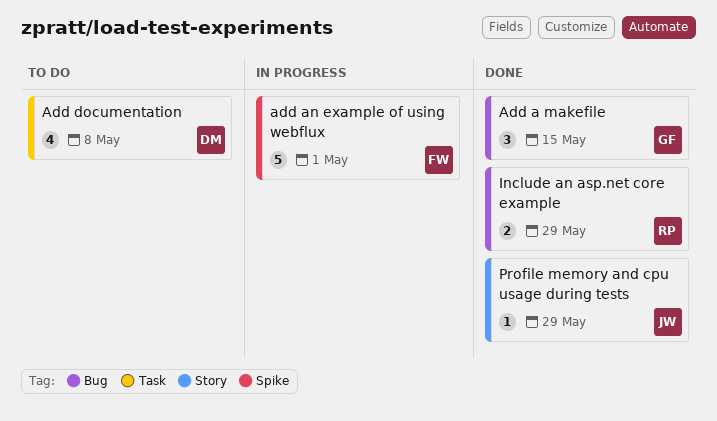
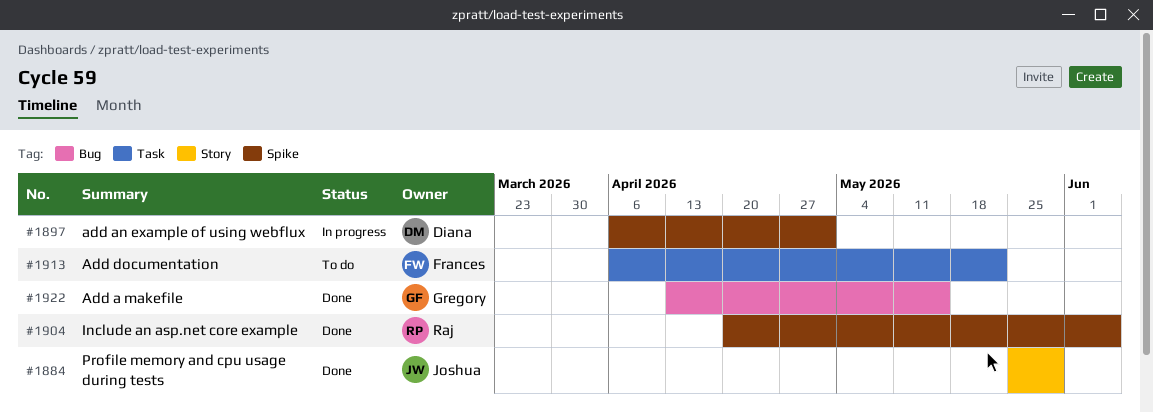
add an example of using webflux, owner: Frances -> Diana
Add documentation, owner: Diana -> Frances
Add documentation, due: May 8 -> May 22
Include an asp.net core example, label: Bug -> Spike
Include an asp.net core example, due: May 29 -> Jun 5

